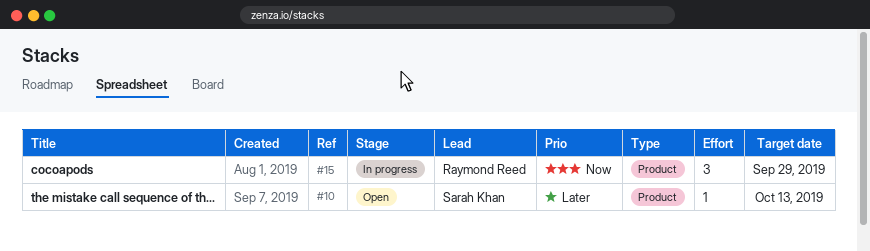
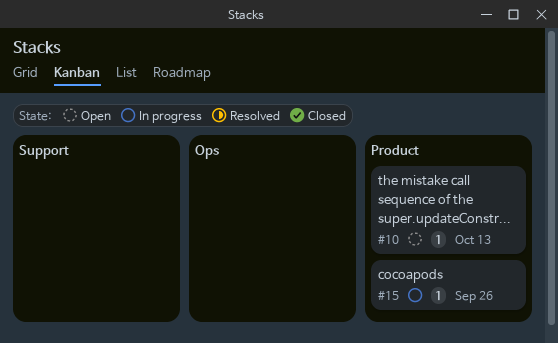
#15, estimate: 3 -> 1
#15, due: Sep 29 -> Sep 26

